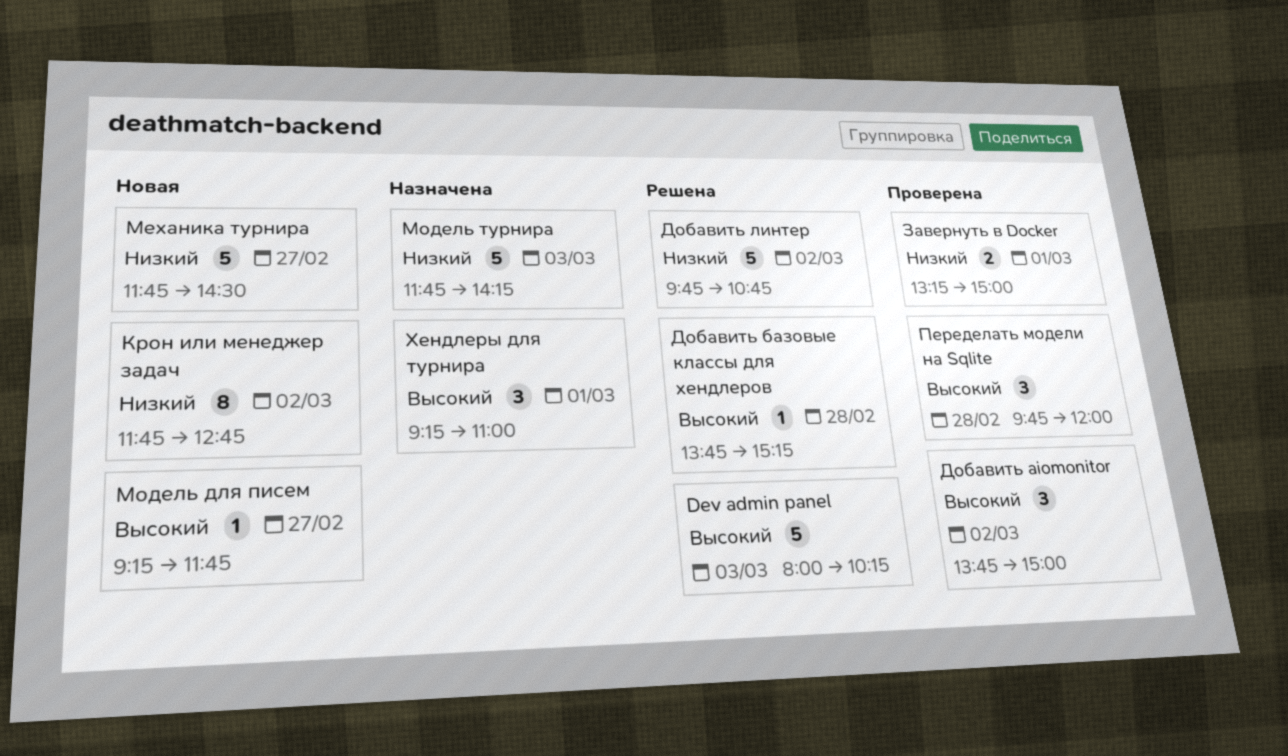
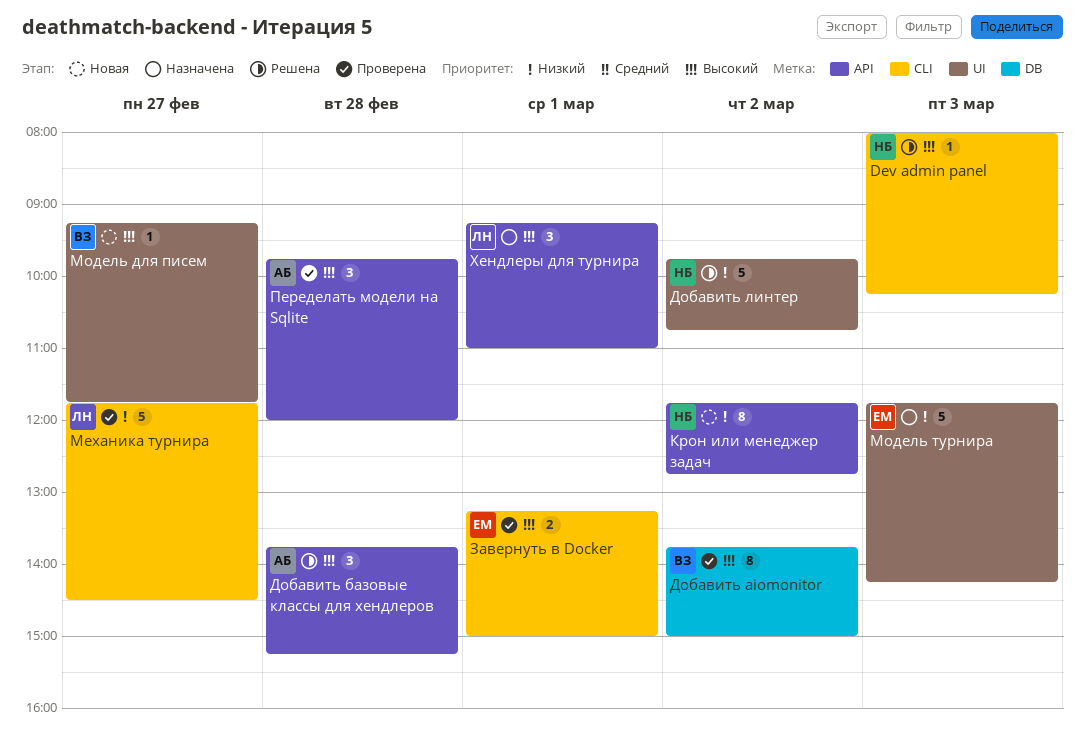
Dev admin panel, estimate: 5 -> 1
Добавить aiomonitor, estimate: 3 -> 8
Добавить базовые классы для хендлеров, estimate: 1 -> 3
Завернуть в Docker, priority: Низкий -> Высокий
Механика турнира, status: Новая -> Проверена

